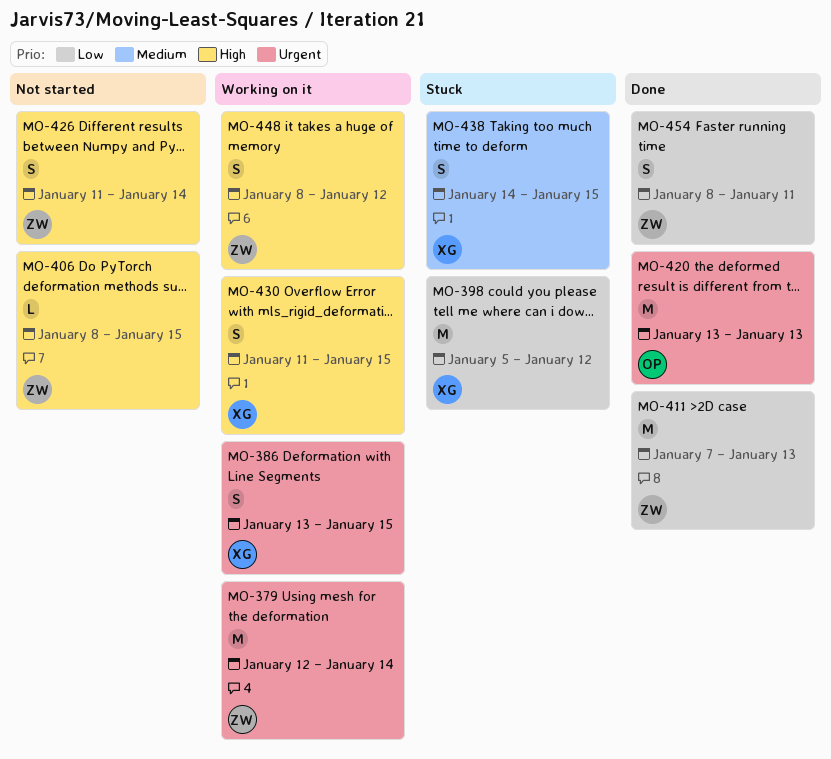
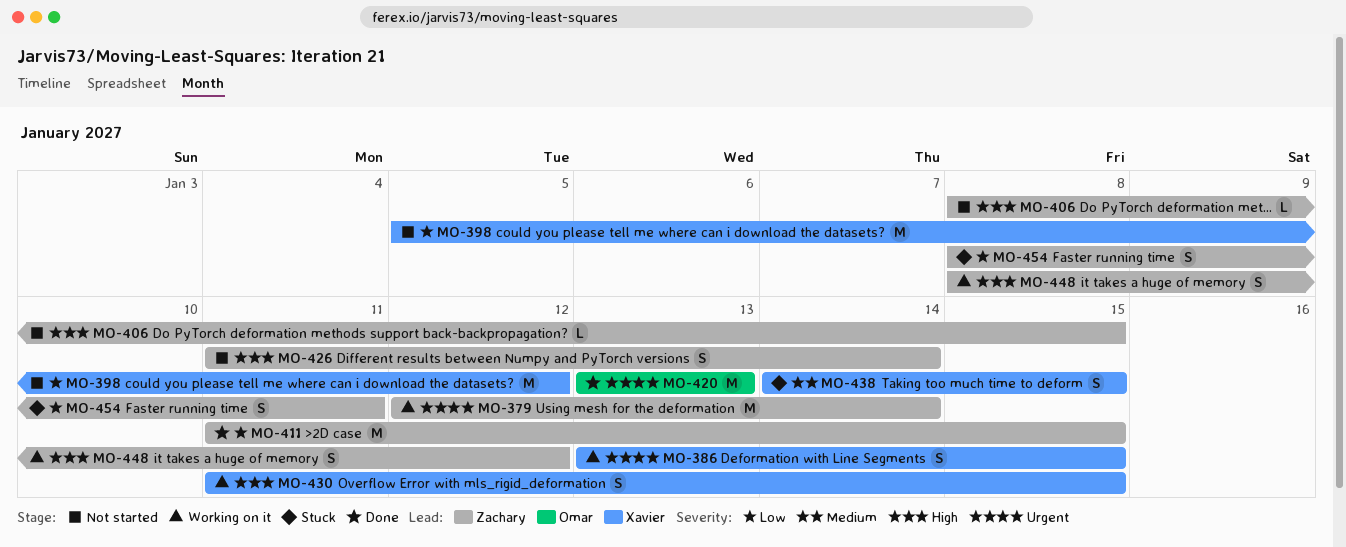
MO-398, status: Stuck -> Not started
MO-411, start: Jan 7 -> Jan 11
MO-411, due: Jan 13 -> Jan 15
MO-454, status: Done -> Stuck

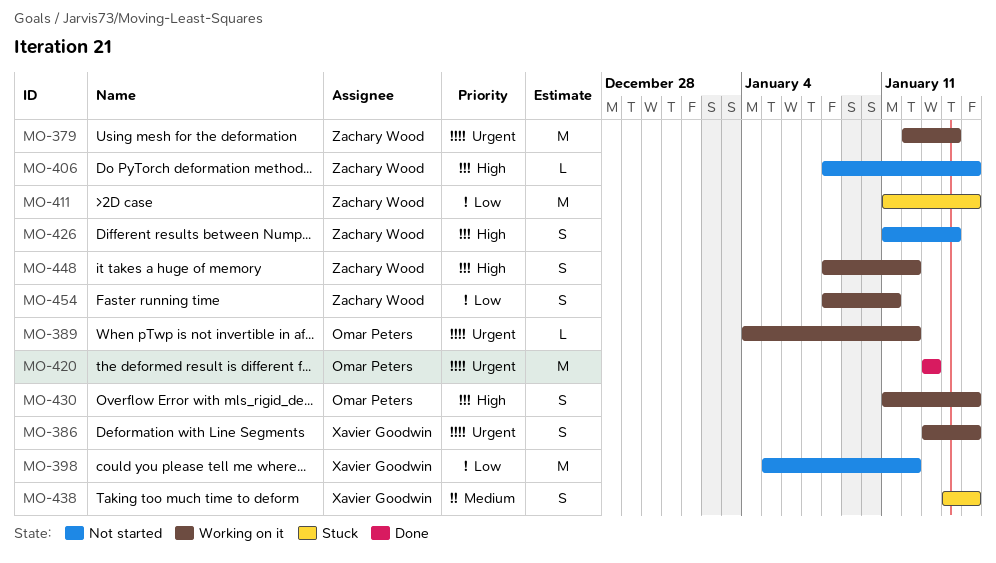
MO-389: none -> present
MO-411, status: Done -> Stuck
MO-430, owner: Xavier Goodwin -> Omar Peters
MO-454, status: Stuck -> Working on it

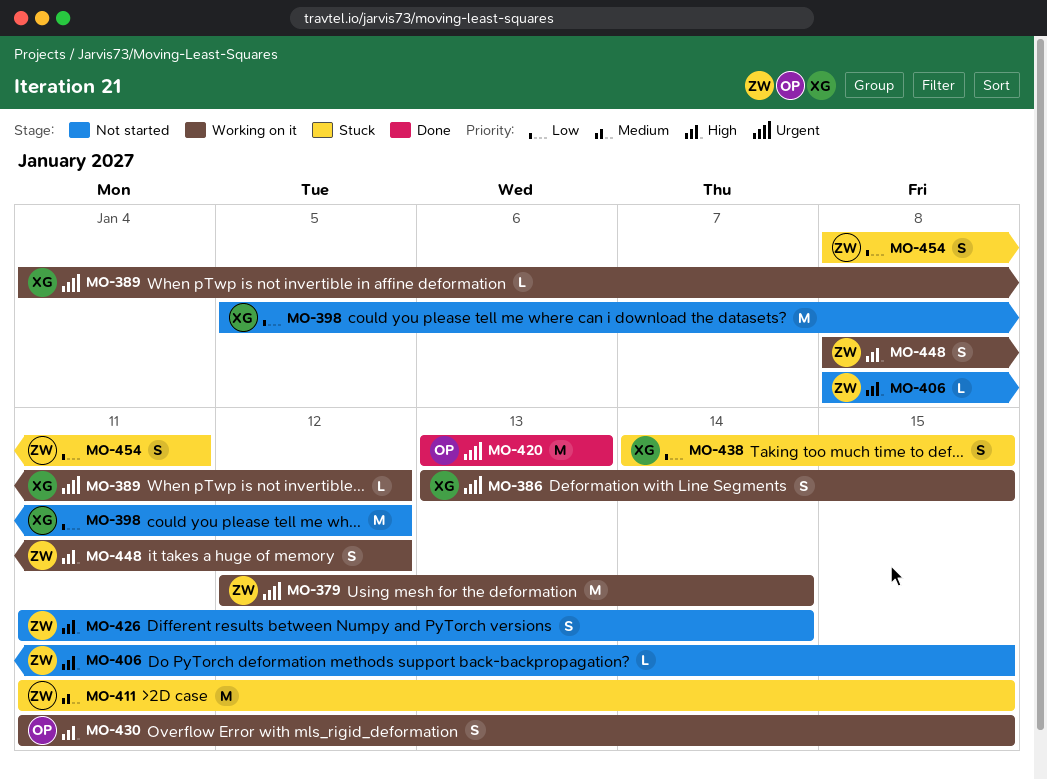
MO-389, owner: Omar Peters -> Xavier Goodwin
MO-411, priority: Low -> Medium
MO-438, priority: Medium -> Low
MO-454, status: Working on it -> Stuck

